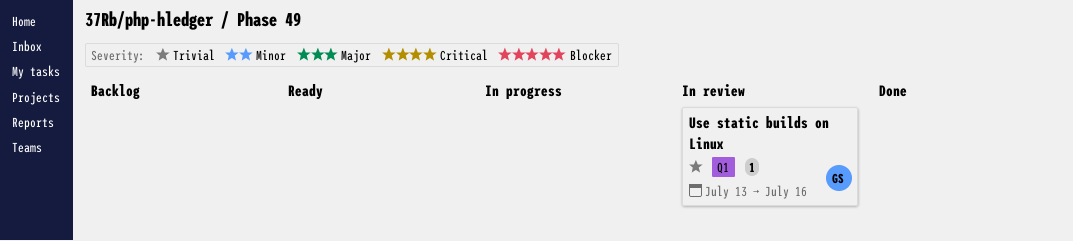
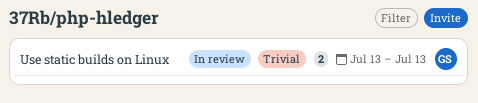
Use static builds on Linux, estimate: 1 -> 2
Use static builds on Linux, due: Jul 16 -> Jul 13

